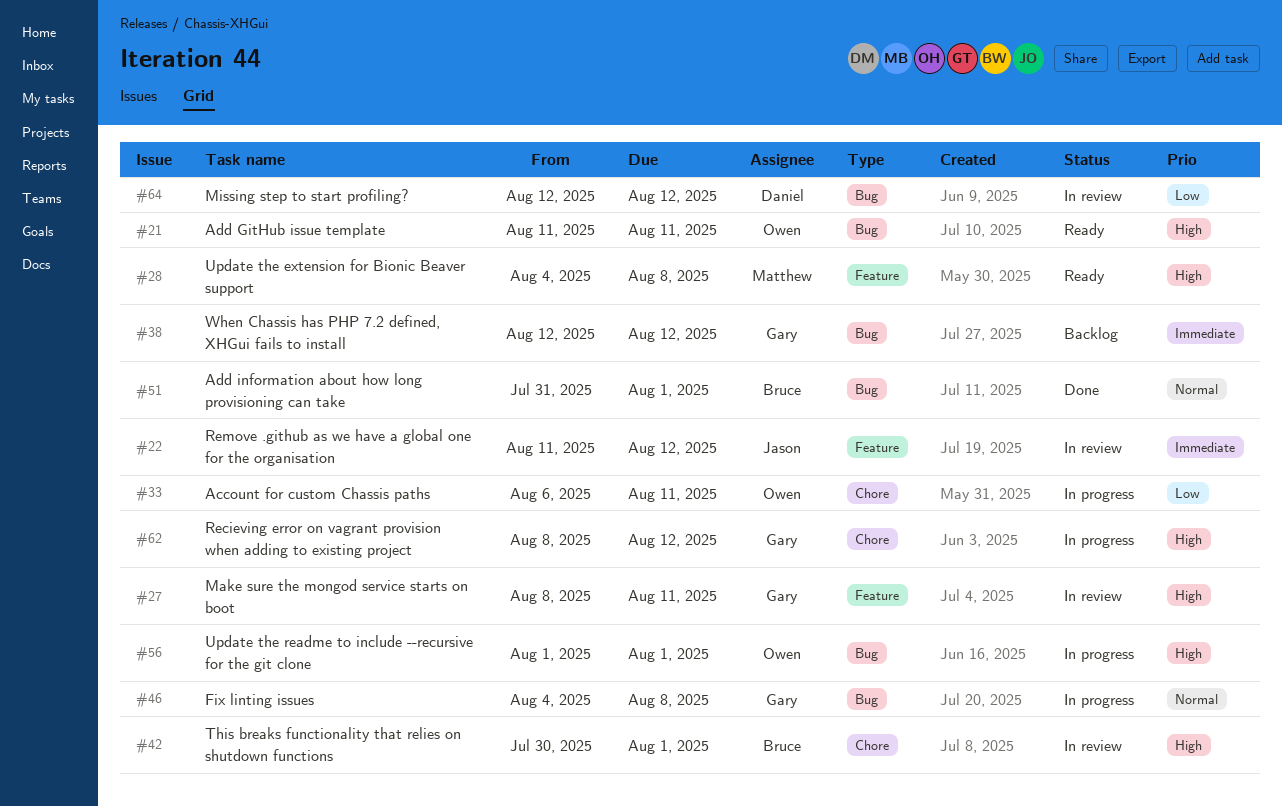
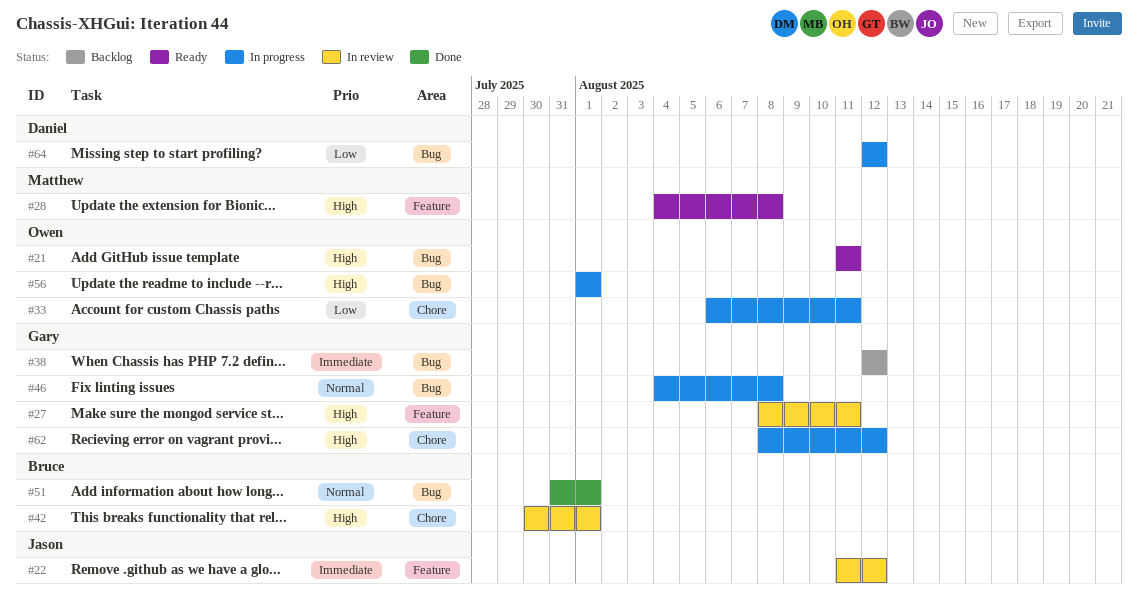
#64, status: In review -> In progress

